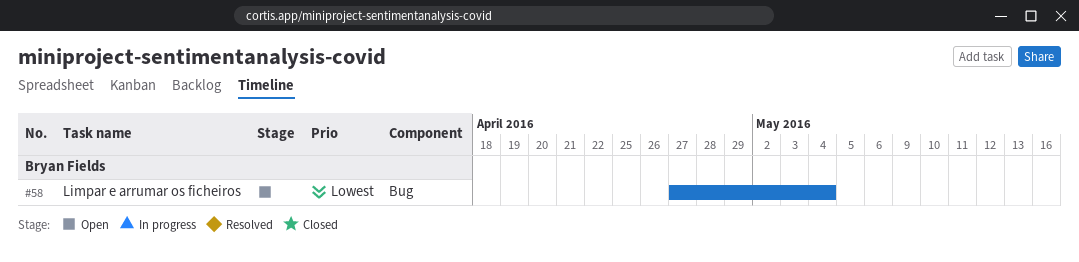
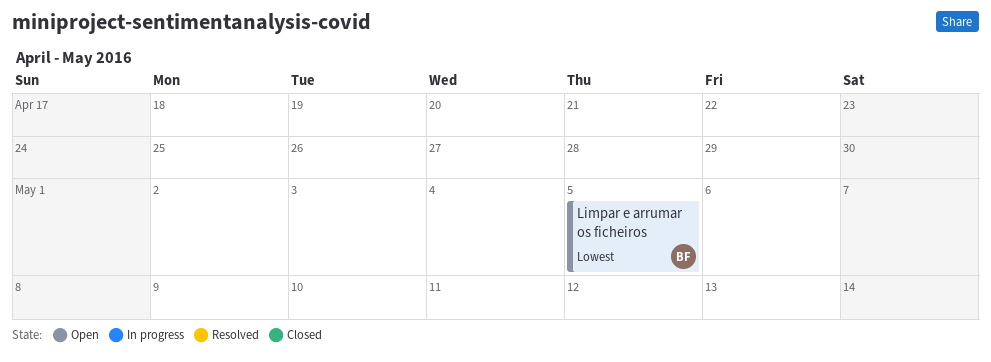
Limpar e arrumar os ficheiros, due: May 4 -> May 5

